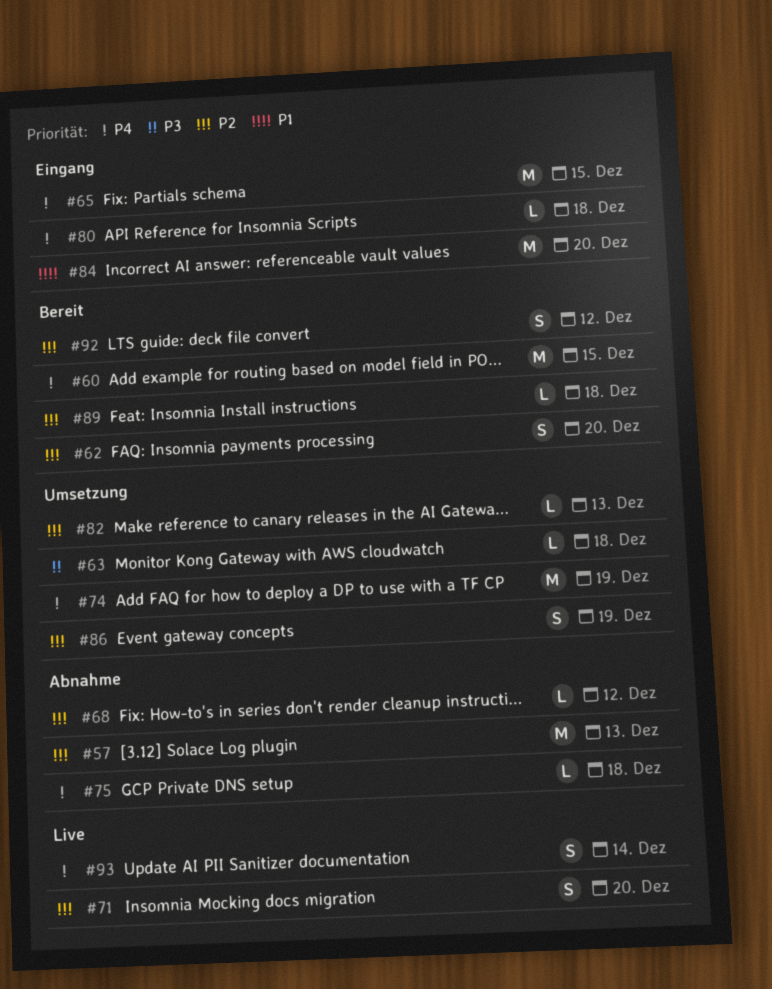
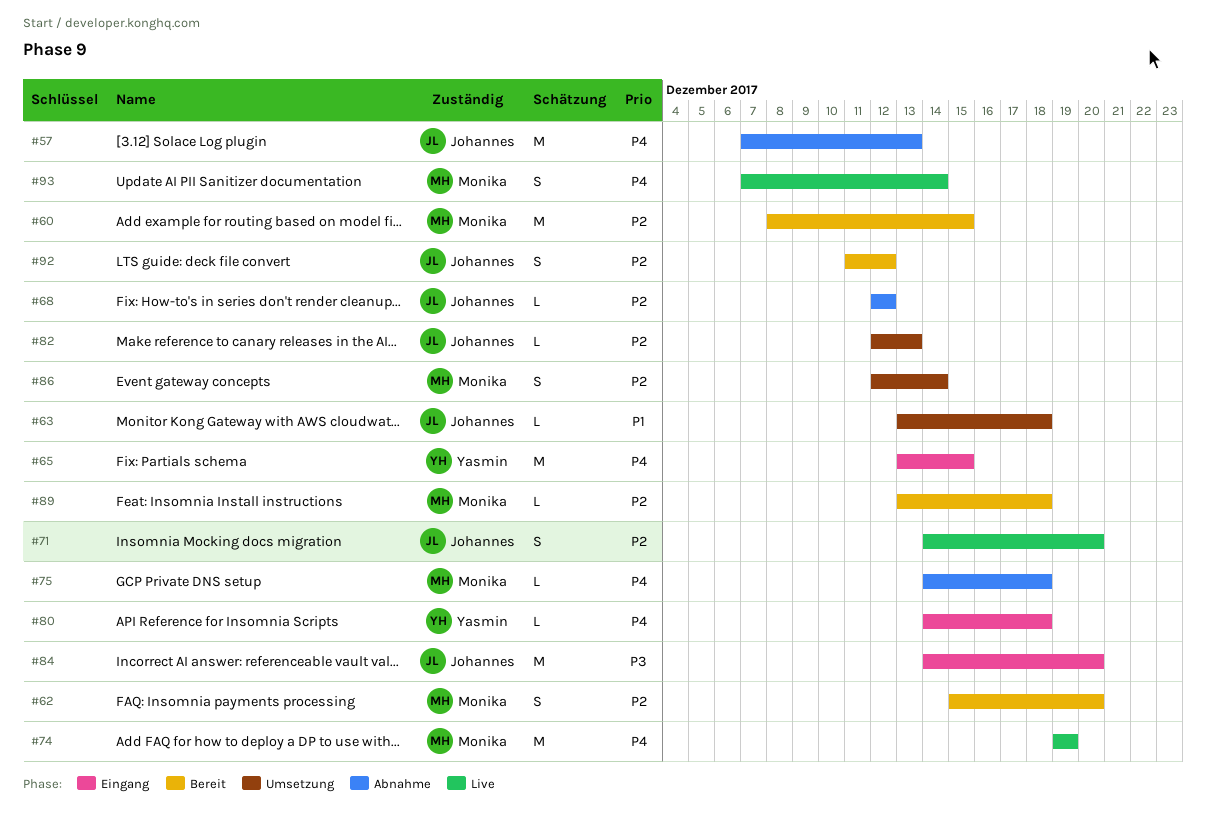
#57, priority: P2 -> P4
#60, priority: P4 -> P2
#63, priority: P3 -> P1
#74, status: Umsetzung -> Live
#84, priority: P1 -> P3
#86, due: Dec 19 -> Dec 14

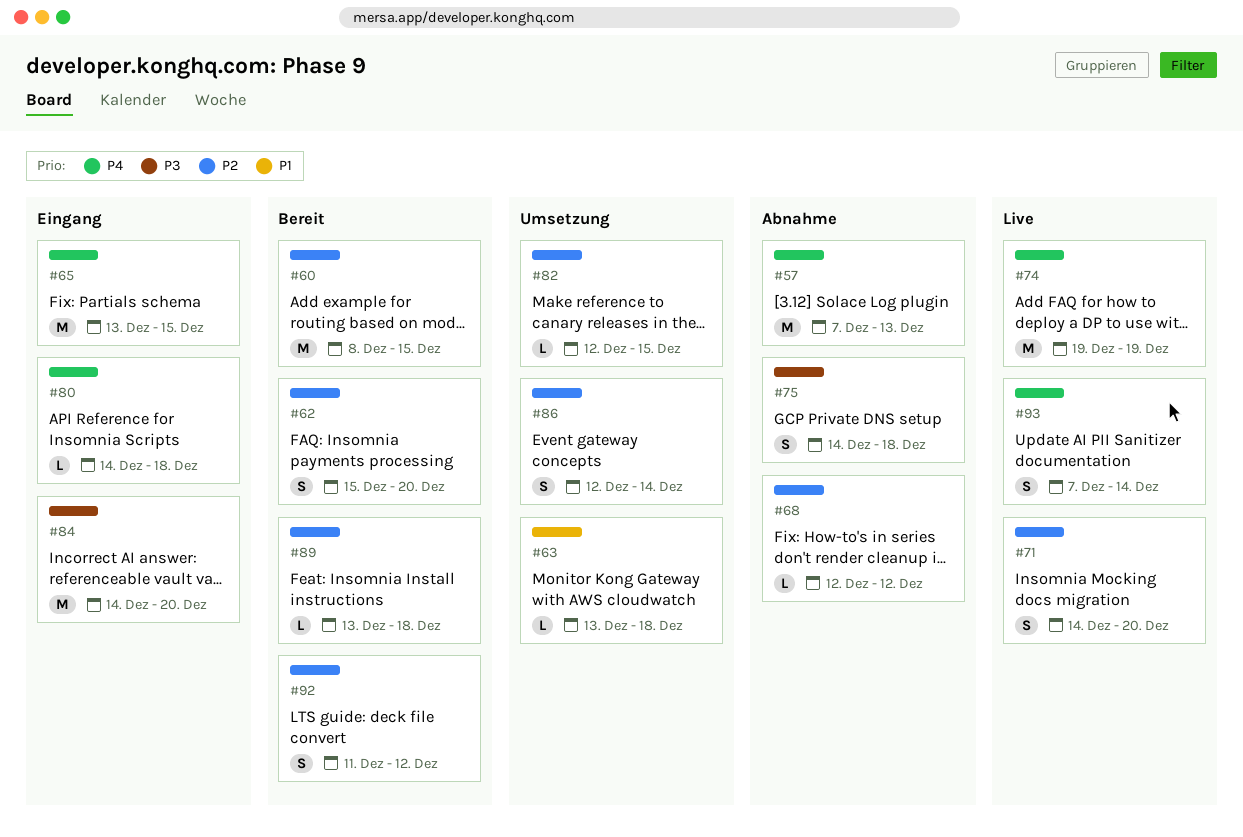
#75, priority: P4 -> P3
#75, estimate: L -> S
#82, due: Dec 13 -> Dec 15

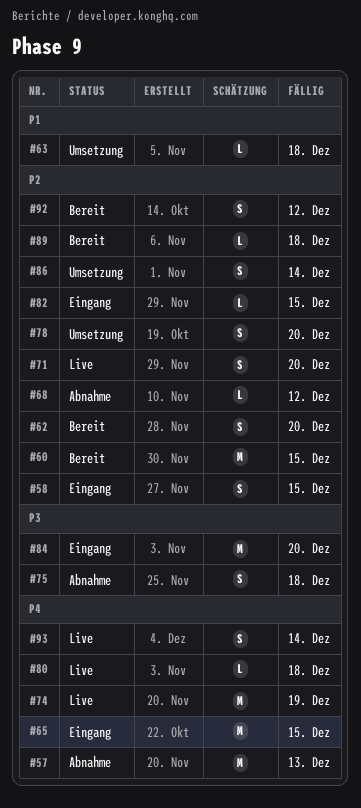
#58: none -> present
#78: none -> present
#80, status: Eingang -> Live
#82, status: Umsetzung -> Eingang

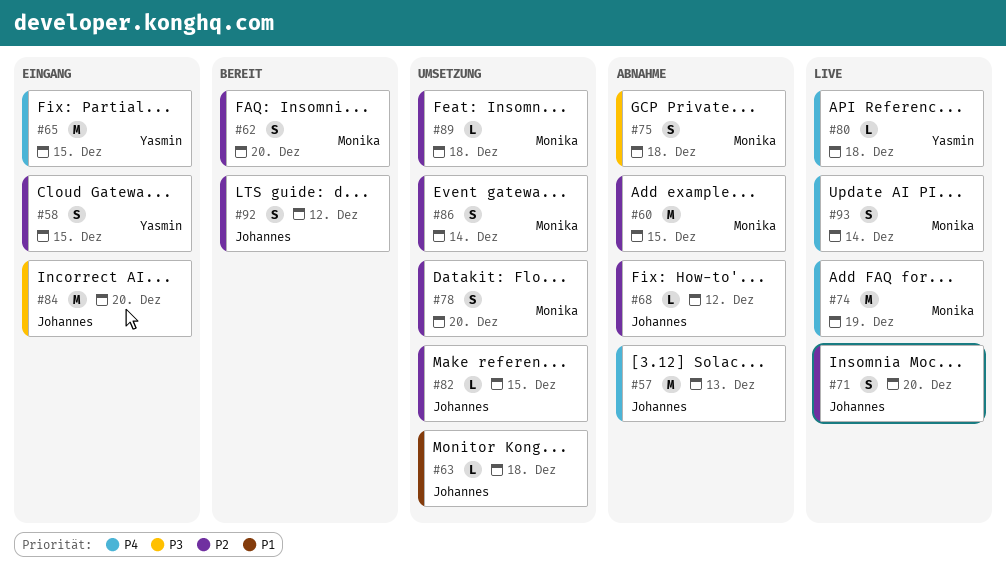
#60, status: Bereit -> Abnahme
#82, status: Eingang -> Umsetzung
#89, status: Bereit -> Umsetzung

